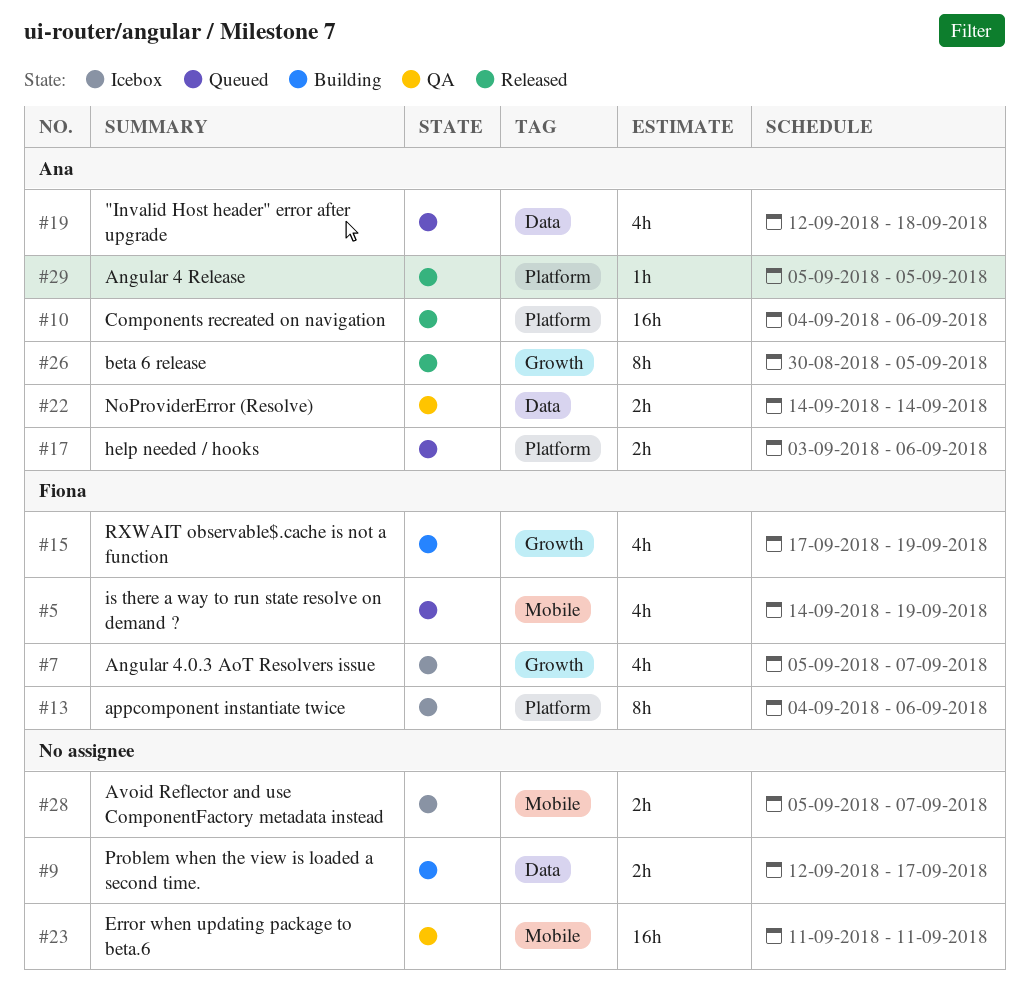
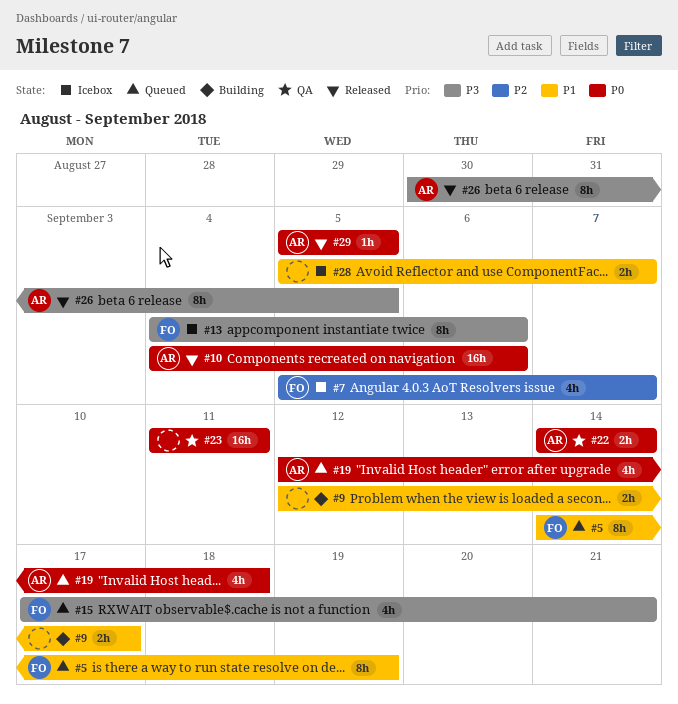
#5, estimate: 4h -> 8h
#15, status: Building -> Queued
#15, due: Sep 19 -> Sep 21
#17: present -> none

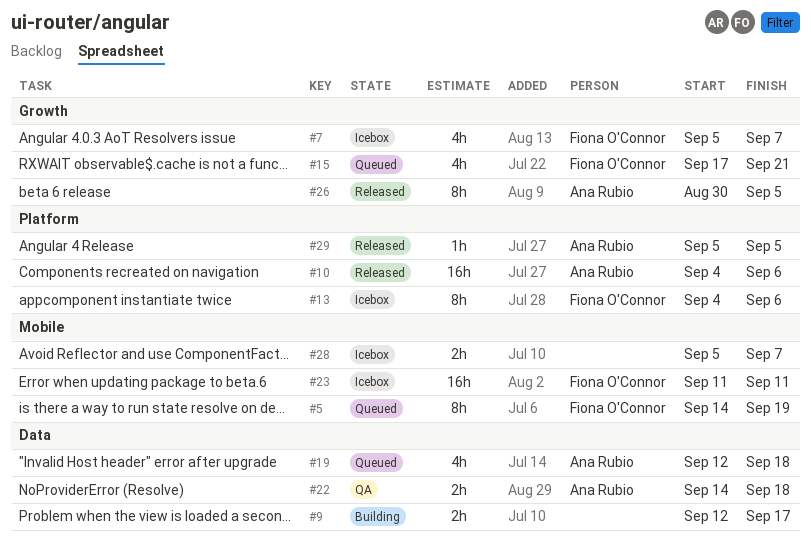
#22, due: Sep 14 -> Sep 18
#23, status: QA -> Icebox
#23, owner: none -> Fiona O'Connor

